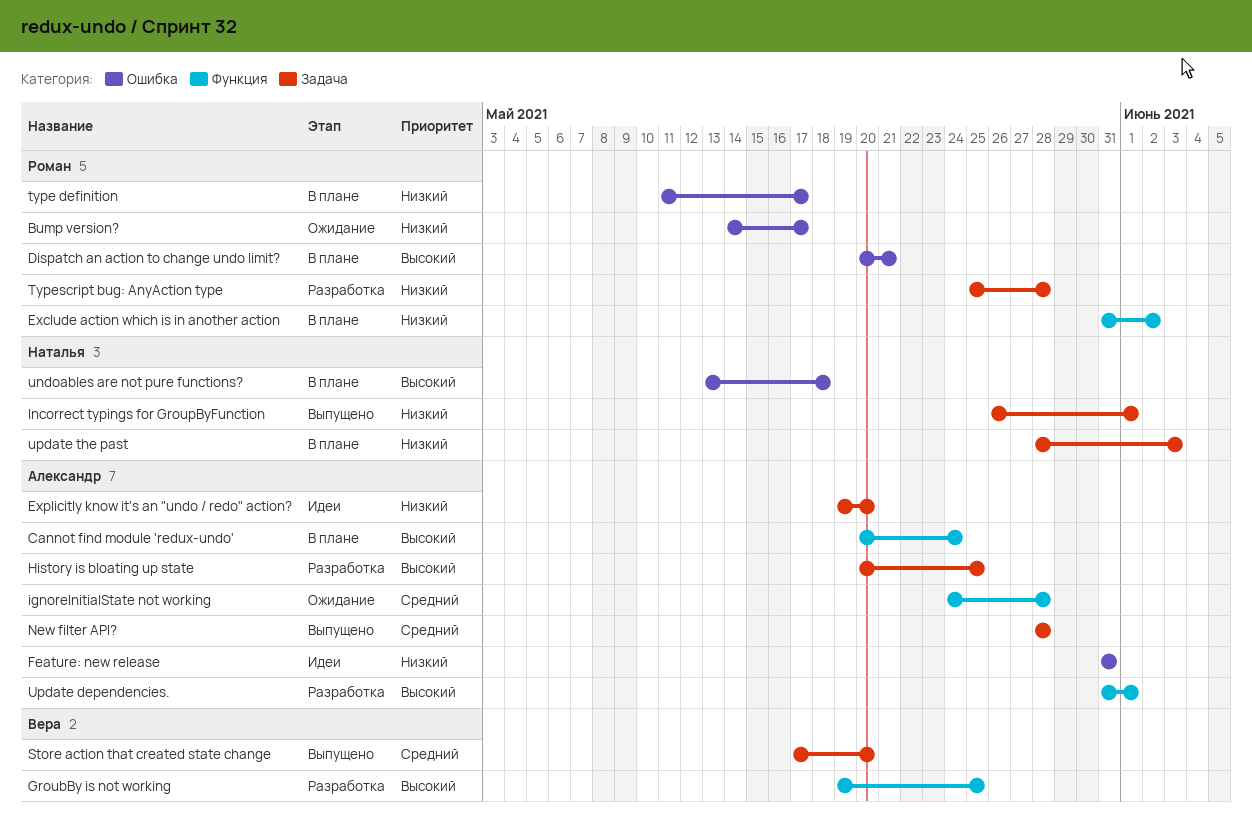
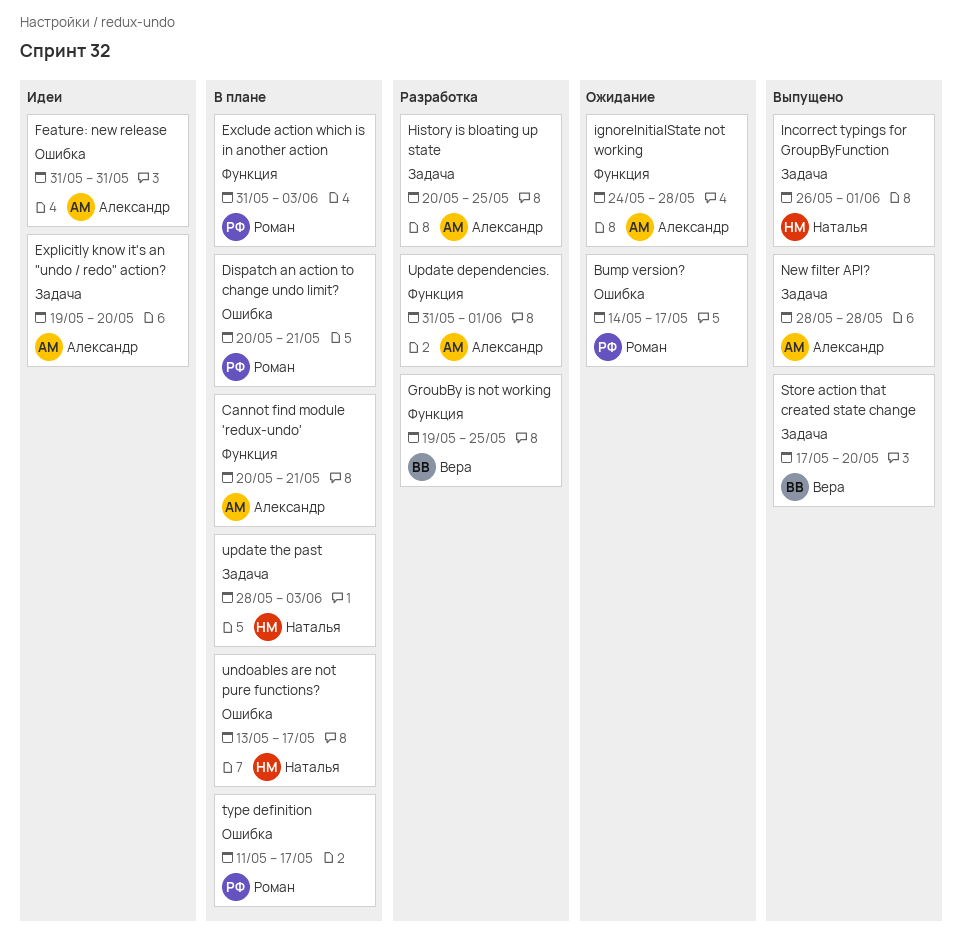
Cannot find module 'redux-undo', due: May 24 -> May 21
Exclude action which is in another action, due: Jun 2 -> Jun 3
Typescript bug: AnyAction type: present -> none
undoables are not pure functions?, due: May 18 -> May 17

